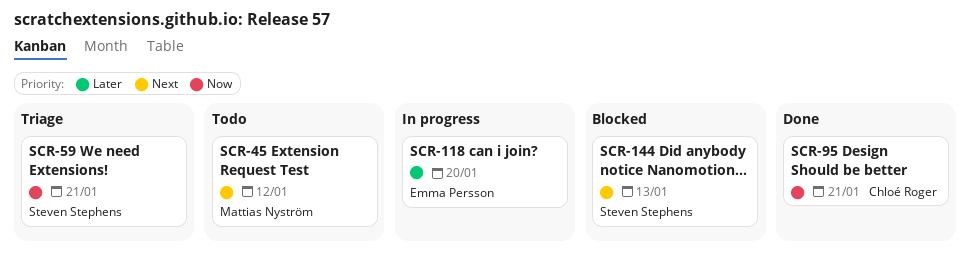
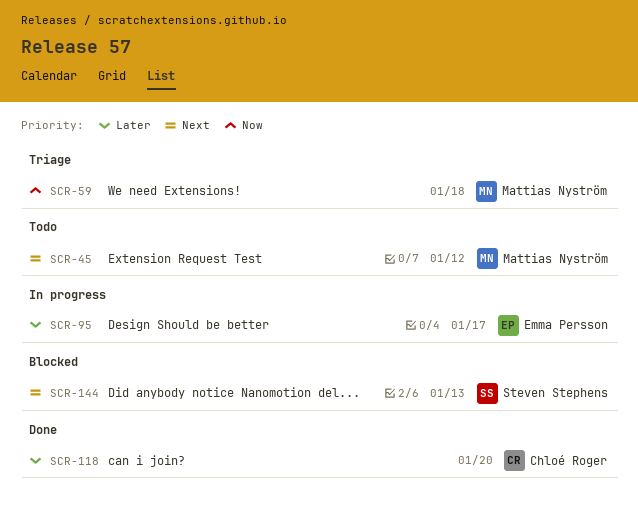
SCR-59, owner: Steven Stephens -> Mattias Nyström
SCR-59, due: Jan 21 -> Jan 18
SCR-95, status: Done -> In progress
SCR-95, owner: Chloé Roger -> Emma Persson
SCR-95, priority: Now -> Later
SCR-95, due: Jan 21 -> Jan 17
SCR-118, status: In progress -> Done
SCR-118, owner: Emma Persson -> Chloé Roger

